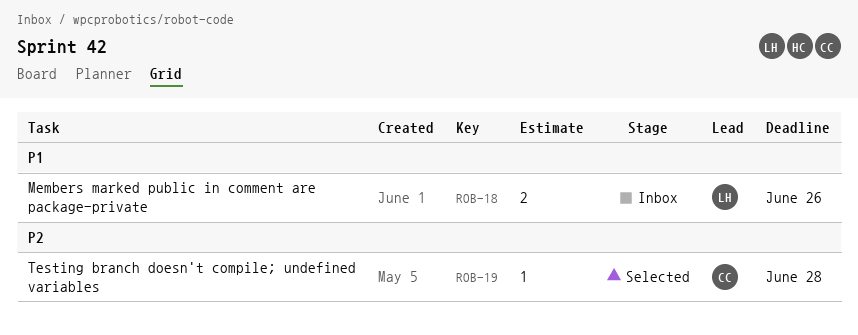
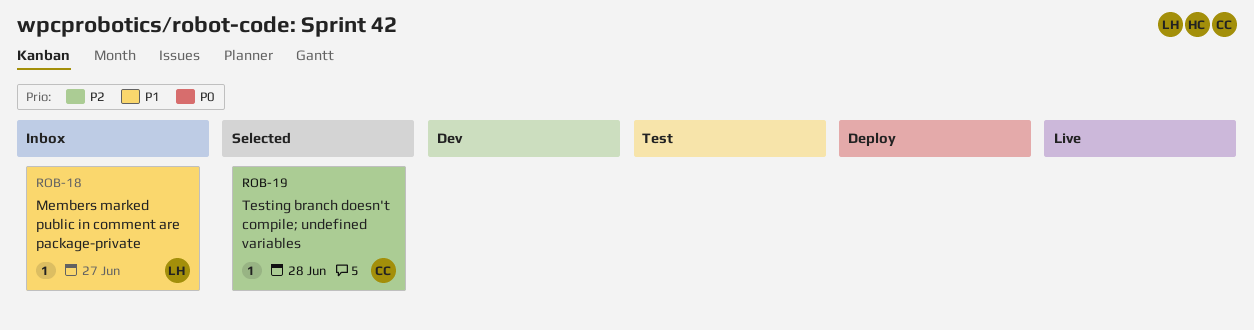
ROB-18, estimate: 2 -> 1
ROB-18, due: Jun 26 -> Jun 27

